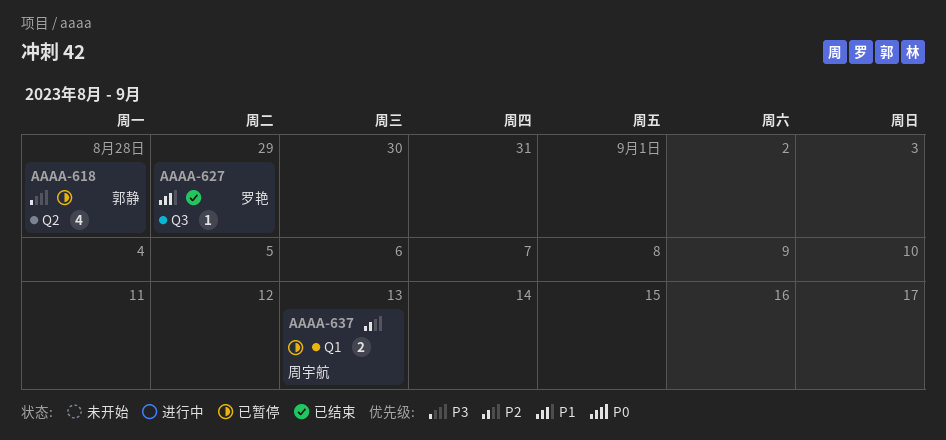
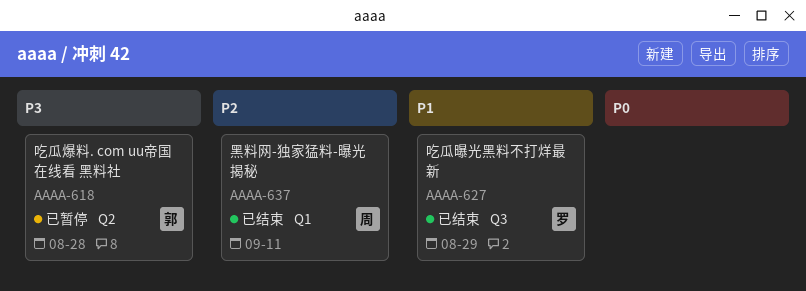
AAAA-637, status: 已暂停 -> 已结束
AAAA-637, due: Sep 13 -> Sep 11

